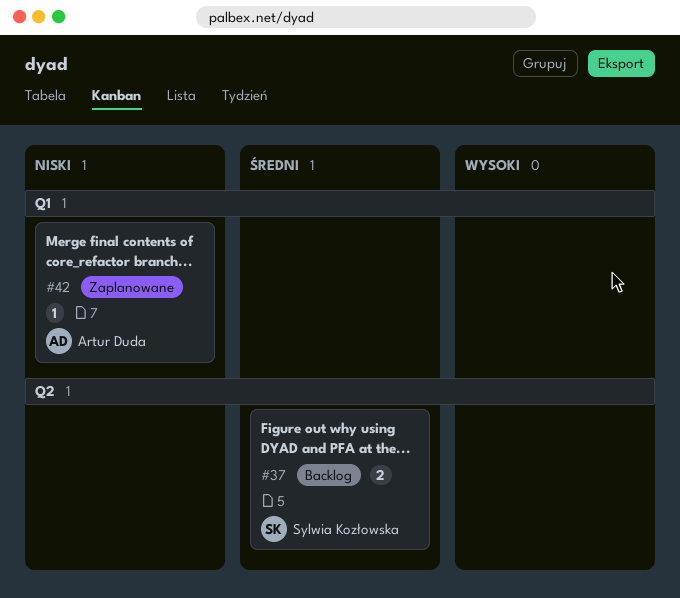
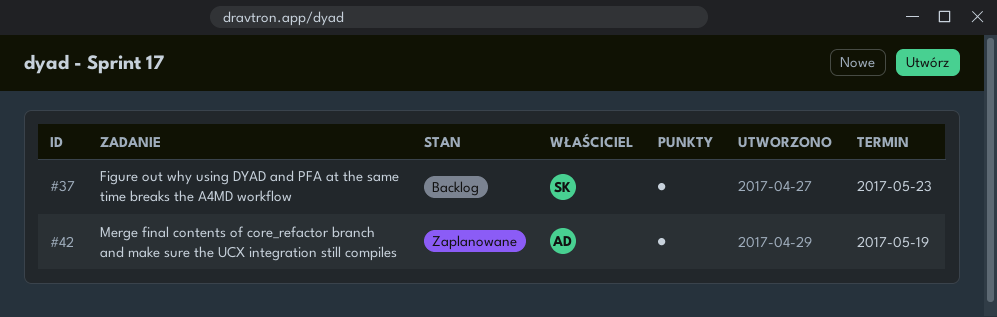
#37, estimate: 2 -> 1

